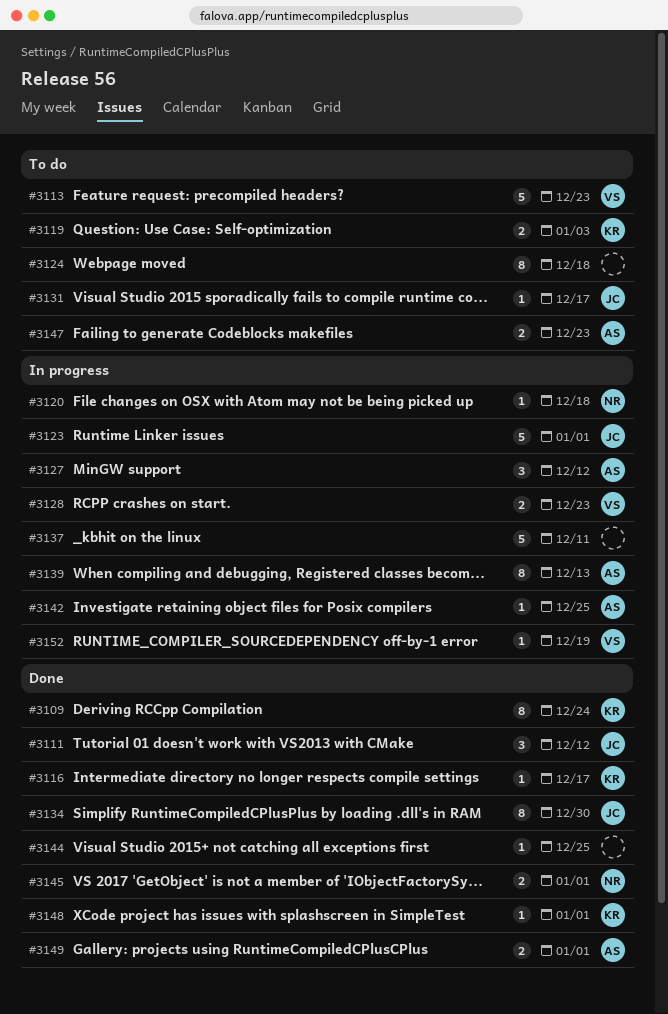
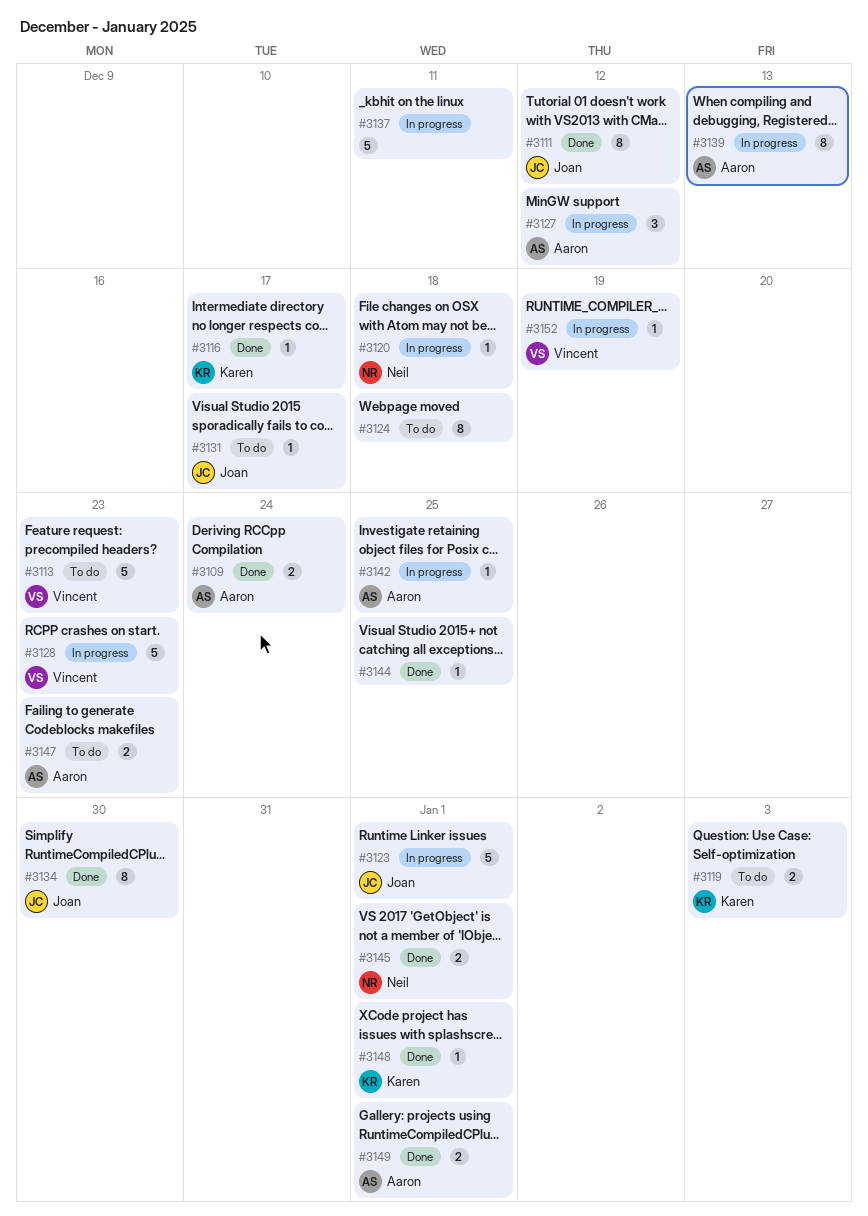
#3109, owner: Karen -> Aaron
#3109, estimate: 8 -> 2
#3111, estimate: 3 -> 8
#3128, estimate: 2 -> 5

